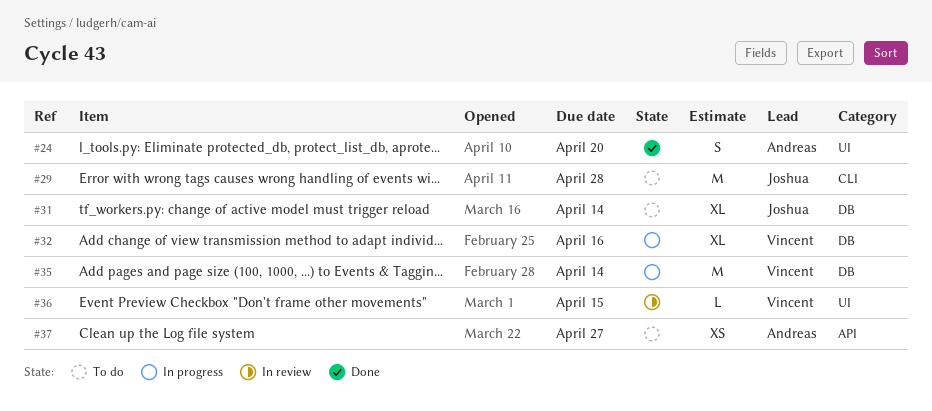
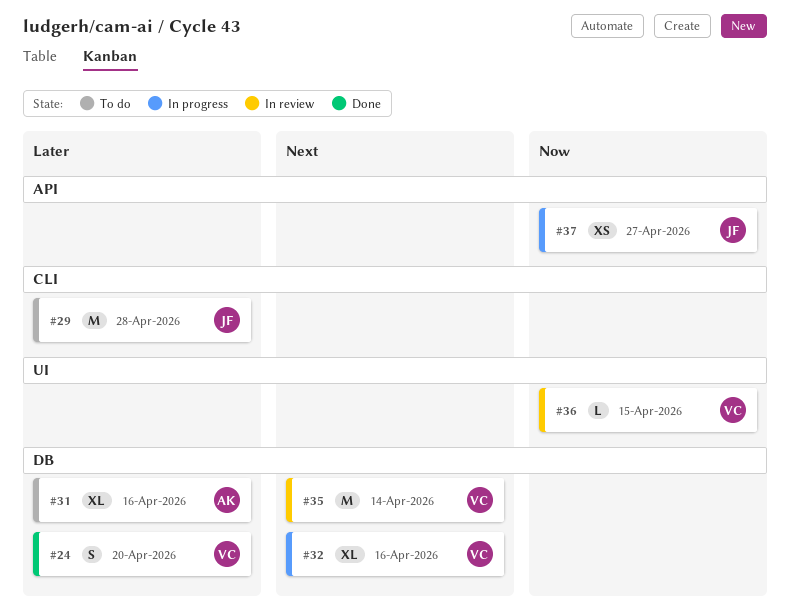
#24, owner: Andreas -> Vincent
#24, label: UI -> DB
#31, owner: Joshua -> Andreas
#31, due: Apr 14 -> Apr 16
#35, status: In progress -> In review
#37, status: To do -> In progress
#37, owner: Andreas -> Joshua

